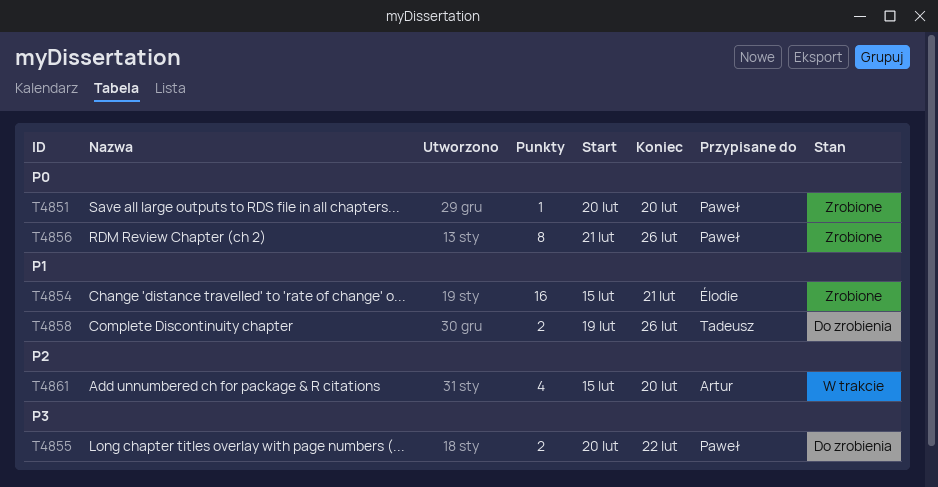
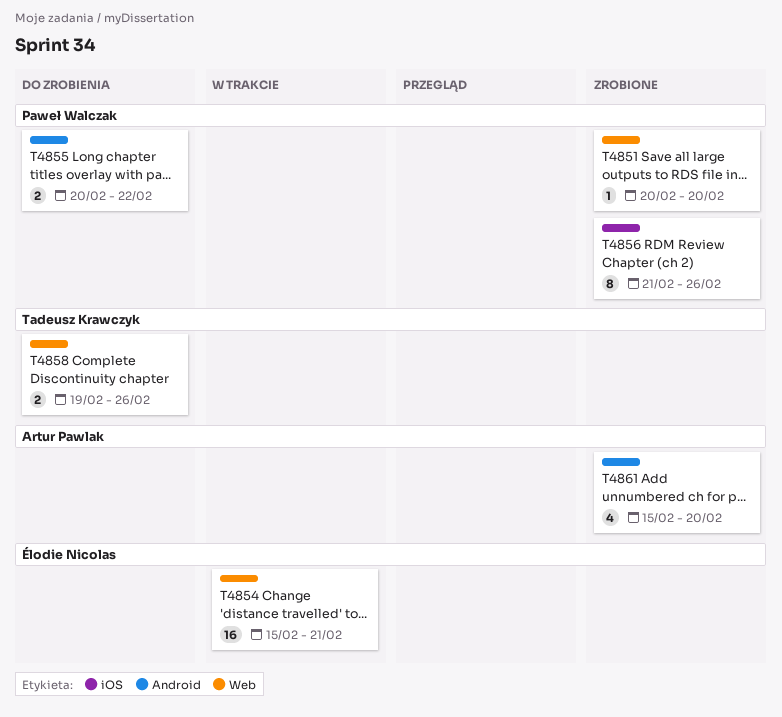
T4854, status: Zrobione -> W trakcie
T4861, status: W trakcie -> Zrobione

